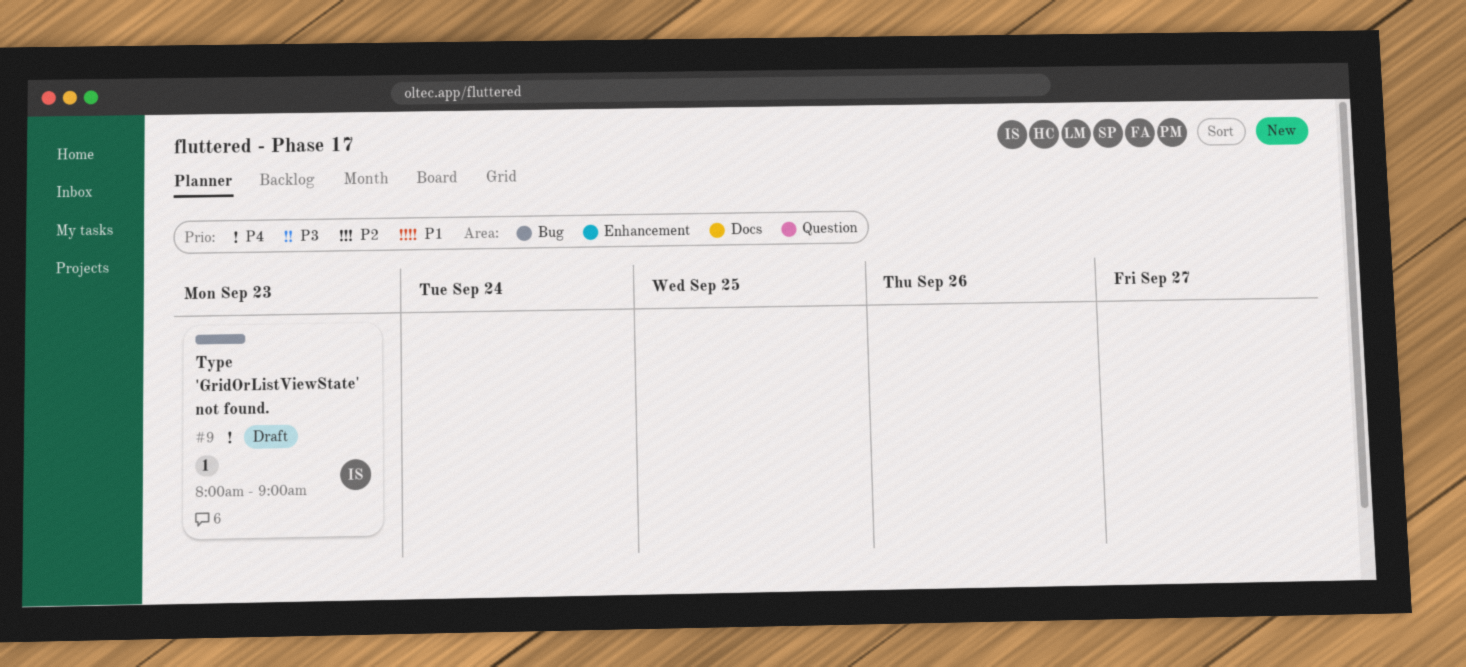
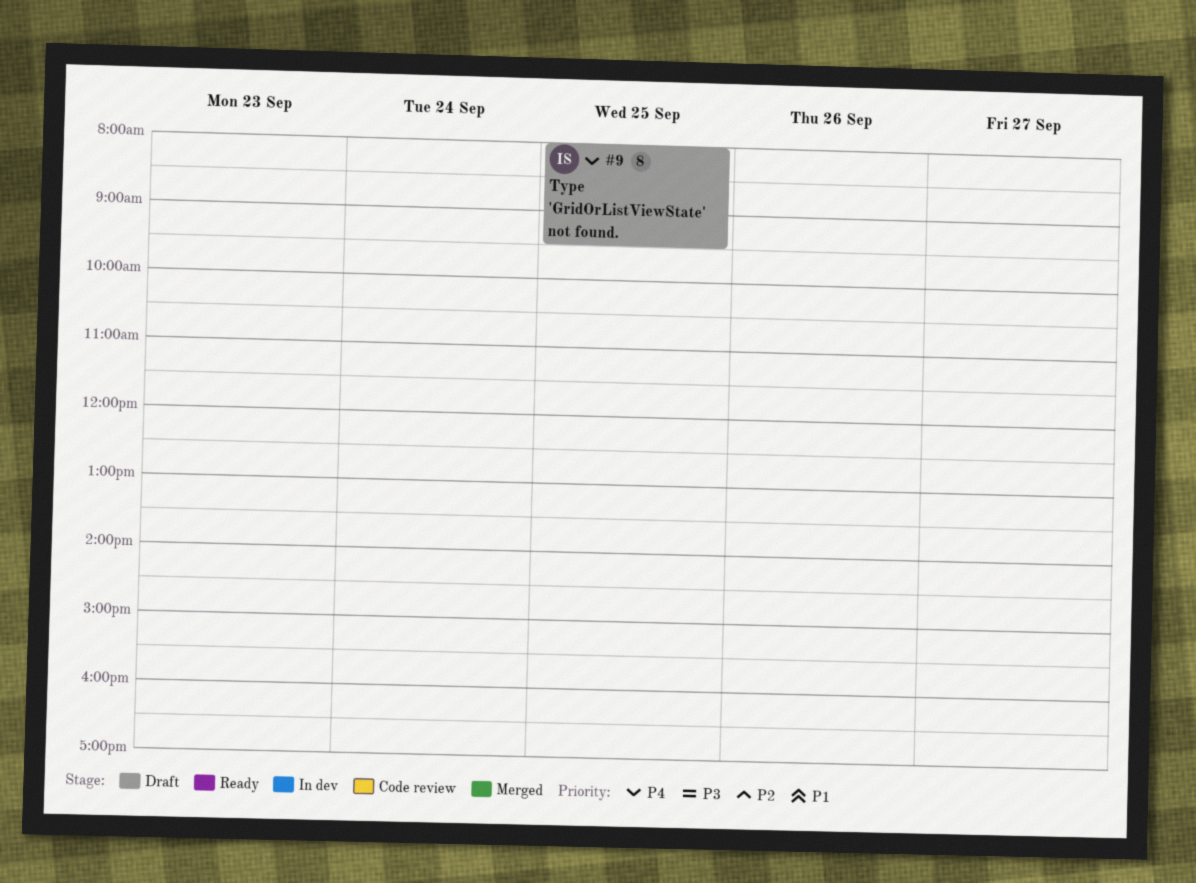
#9, estimate: 1 -> 8
#9, day: Sep 23 -> Sep 25
#9, ends: 09:00 -> 09:30

